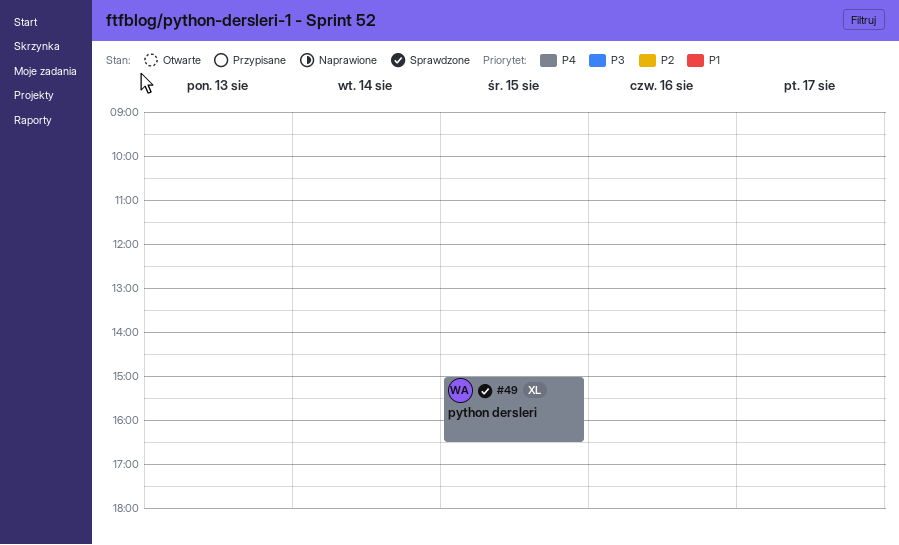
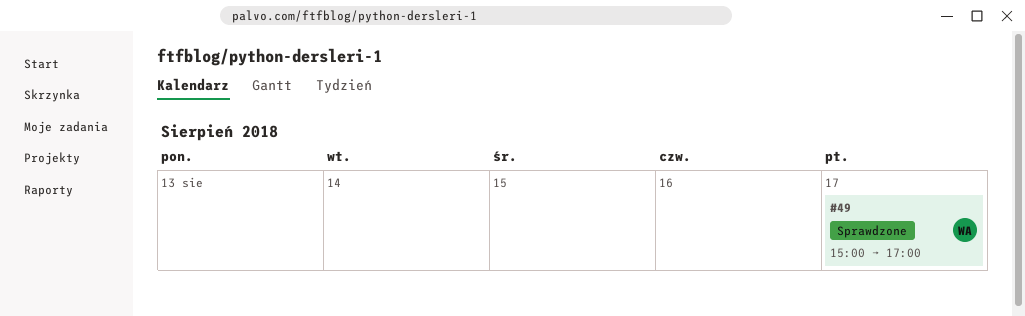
#49, day: Aug 15 -> Aug 17
#49, ends: 16:30 -> 17:00

